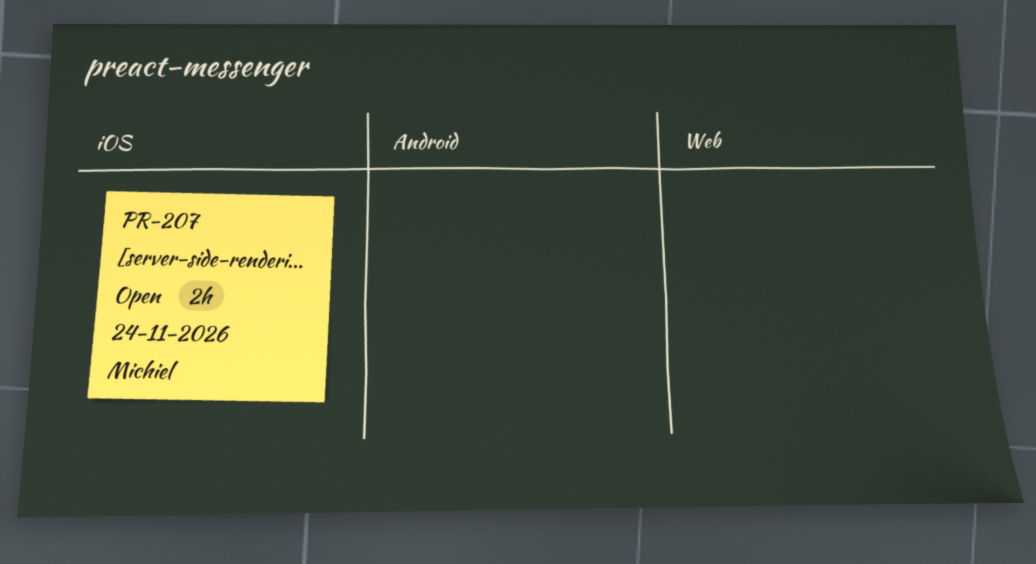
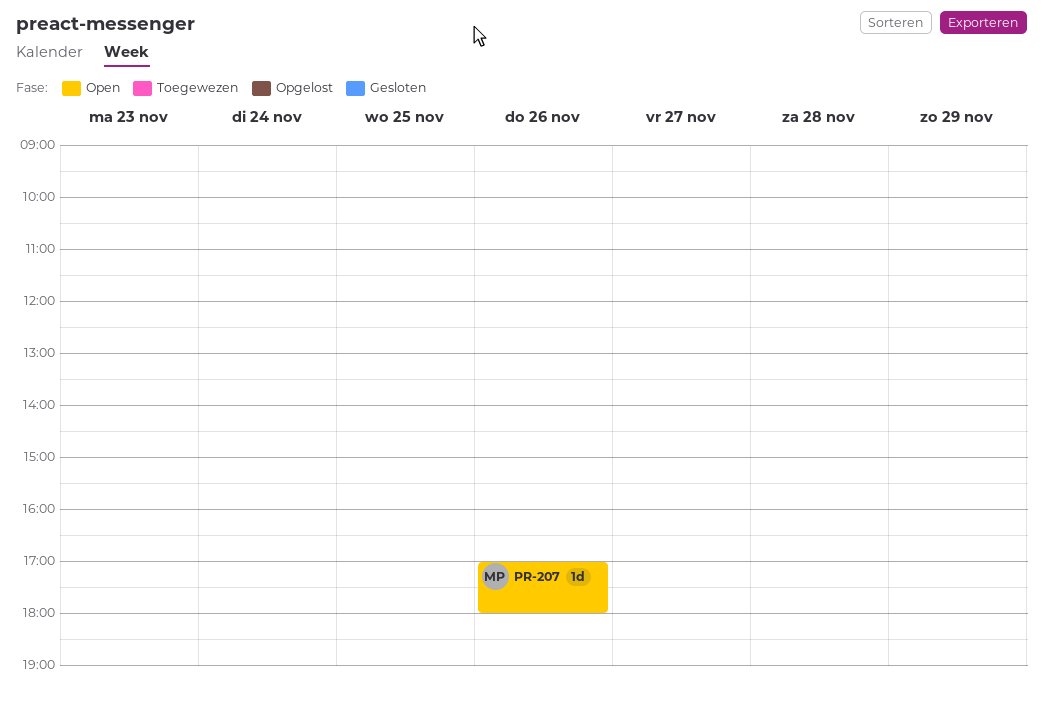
PR-207, estimate: 2h -> 1d
PR-207, day: Nov 24 -> Nov 26

